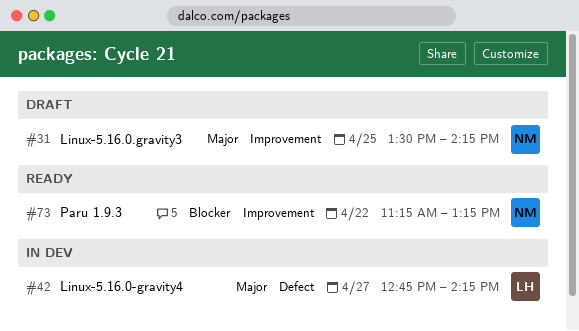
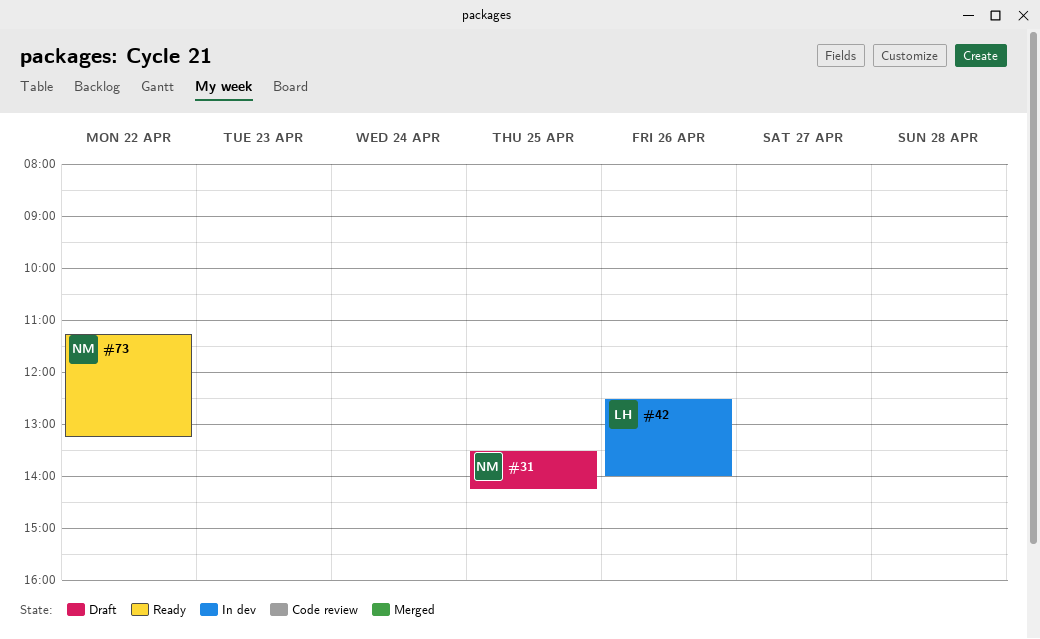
#42, day: Apr 27 -> Apr 26
#42, begins: 12:45 -> 12:30
#42, ends: 14:15 -> 14:00

